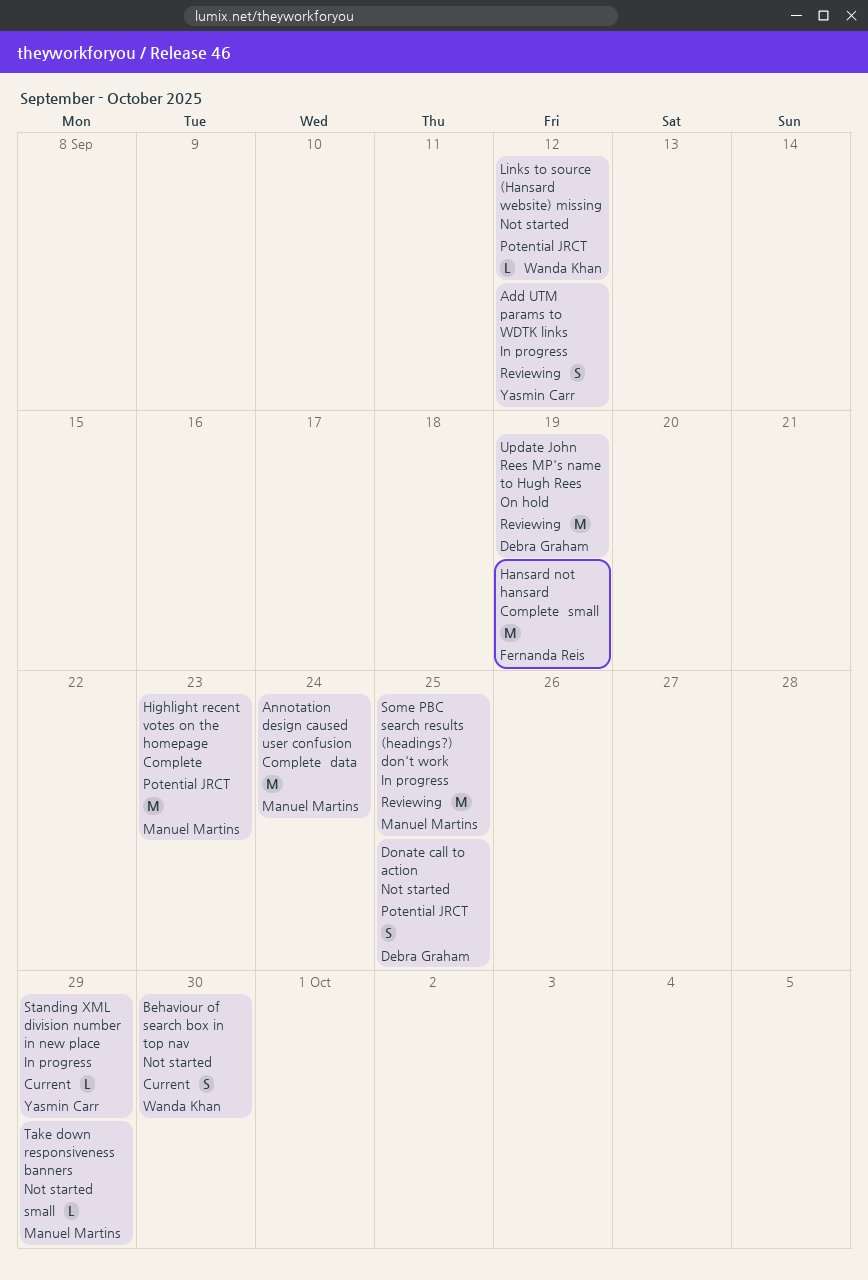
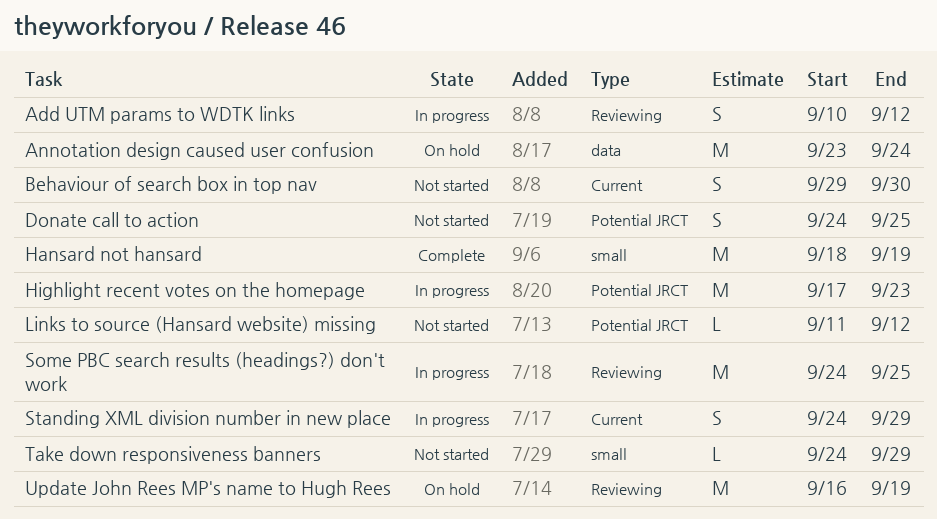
Annotation design caused user confusion, status: Complete -> On hold
Highlight recent votes on the homepage, status: Complete -> In progress
Standing XML division number in new place, estimate: L -> S

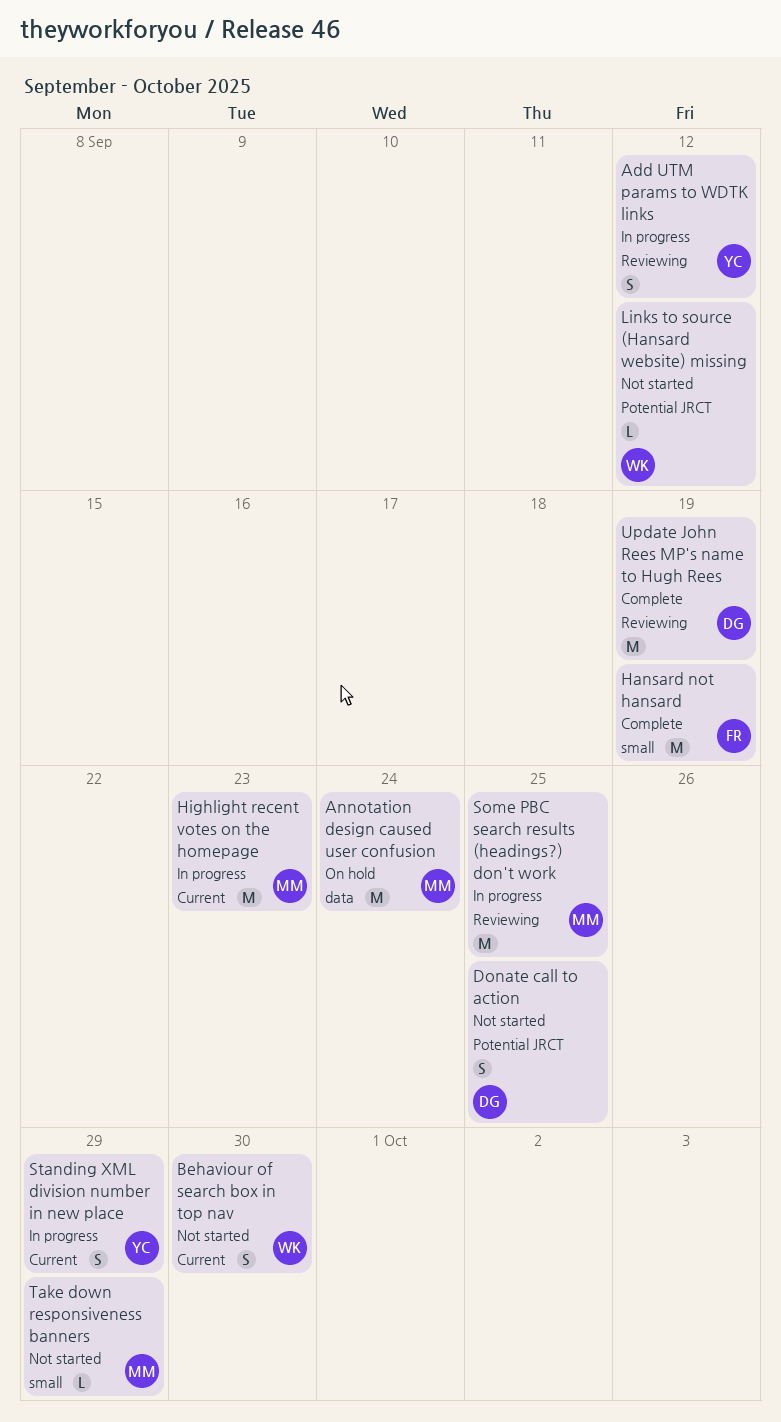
Highlight recent votes on the homepage, label: Potential JRCT -> Current
Update John Rees MP's name to Hugh Rees, status: On hold -> Complete

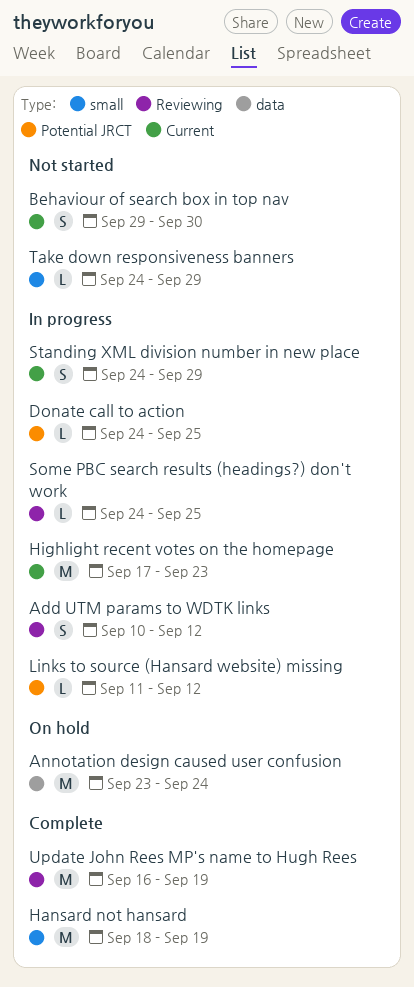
Donate call to action, status: Not started -> In progress
Donate call to action, estimate: S -> L
Links to source (Hansard website) missing, status: Not started -> In progress
Some PBC search results (headings?) don't work, estimate: M -> L

